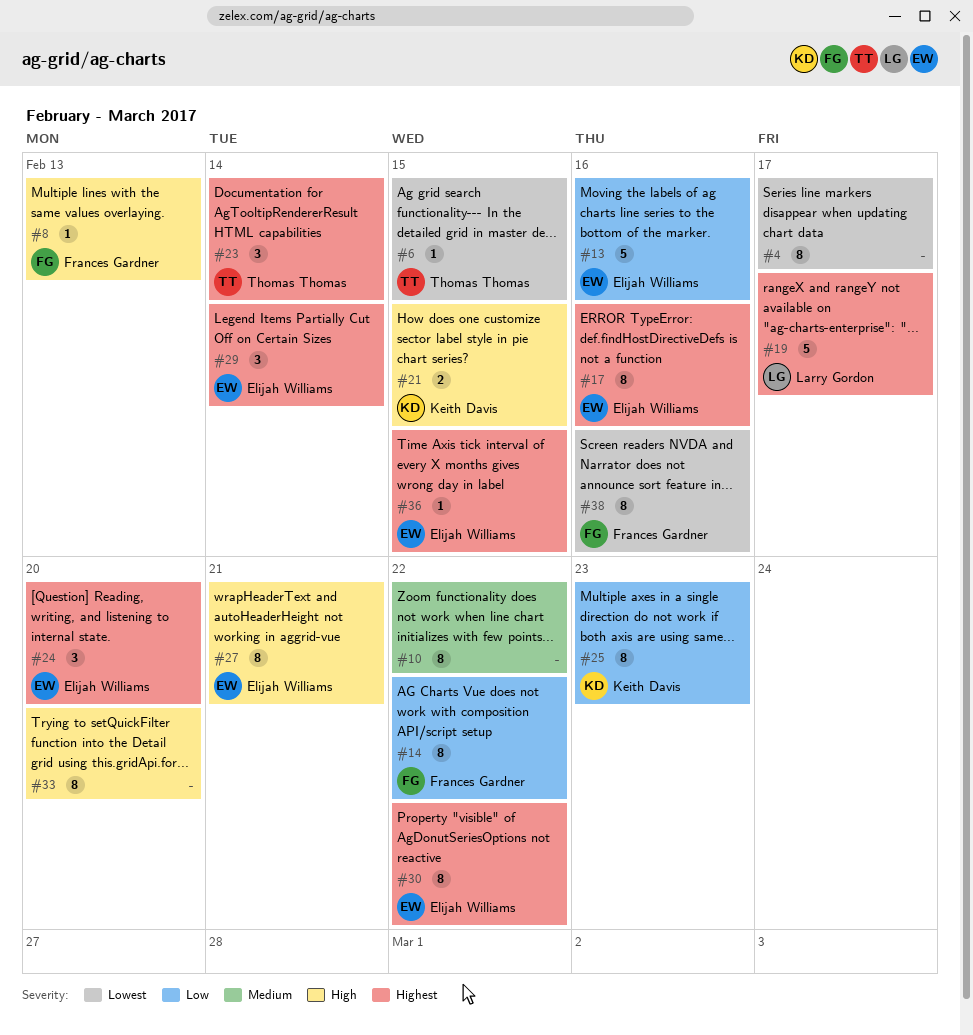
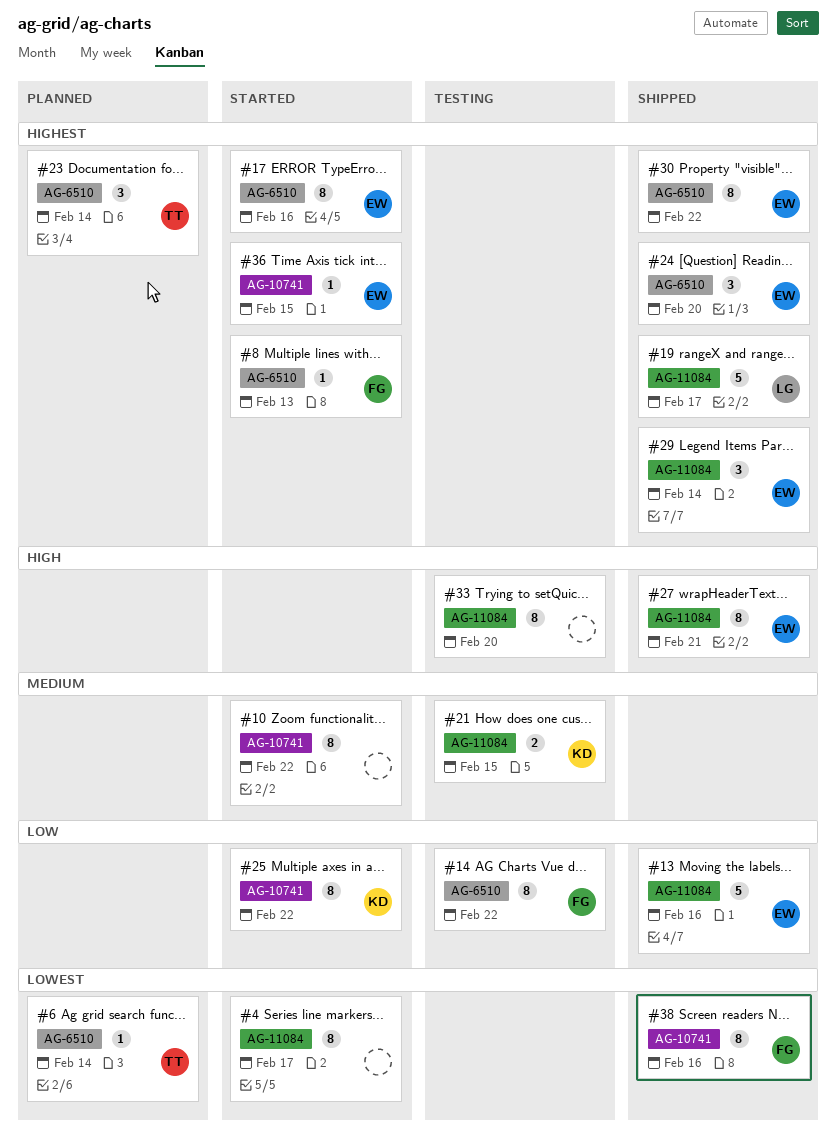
#6, due: Feb 15 -> Feb 14
#8, priority: High -> Highest
#21, priority: High -> Medium
#25, due: Feb 23 -> Feb 22

